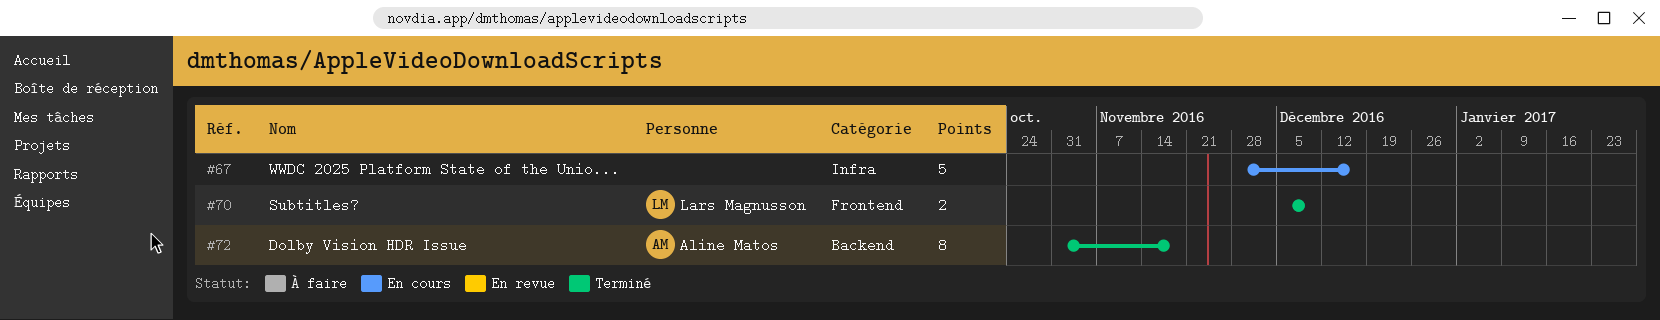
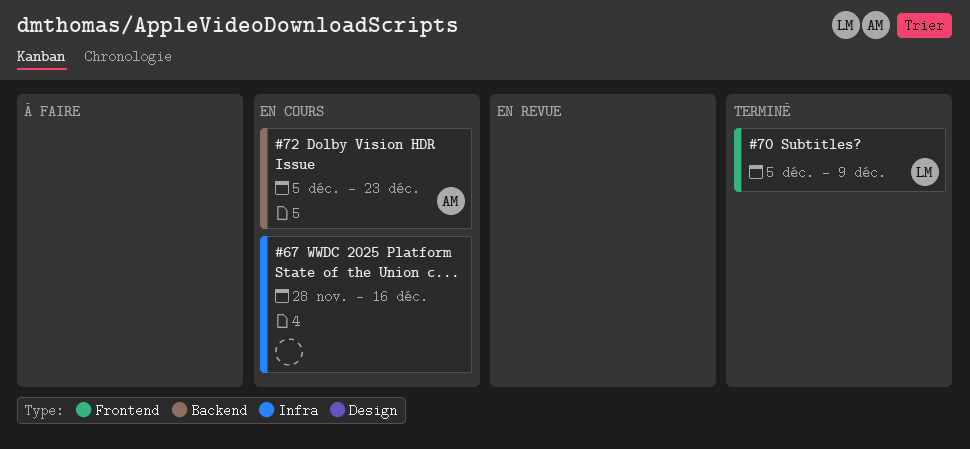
#72, status: Terminé -> En cours
#72, start: Oct 31 -> Dec 5
#72, due: Nov 18 -> Dec 23

